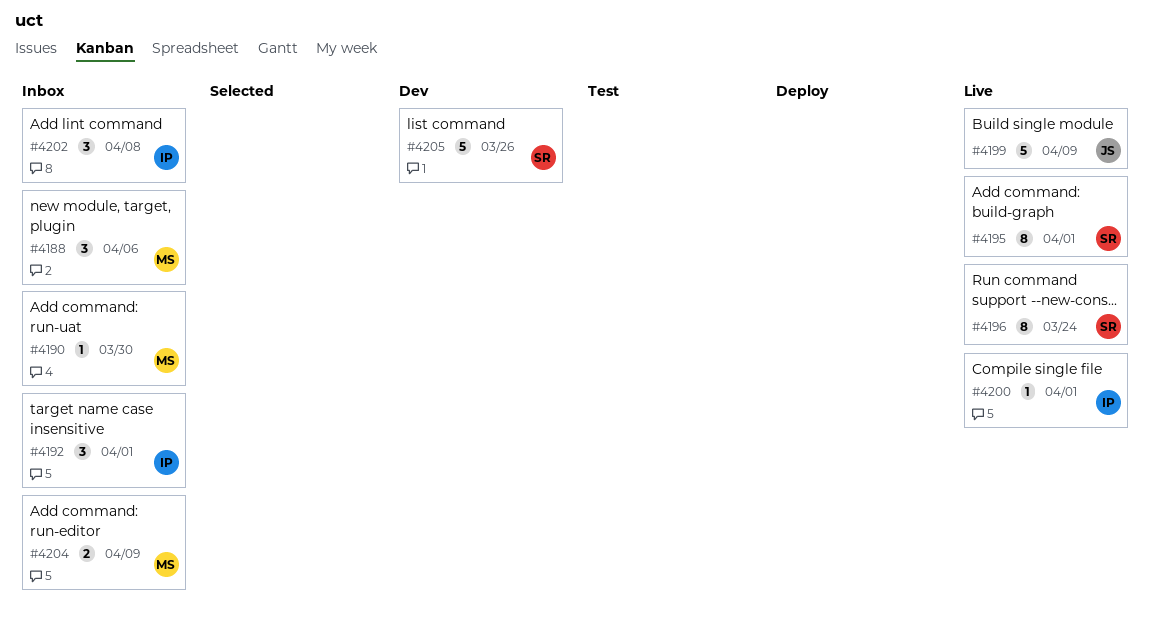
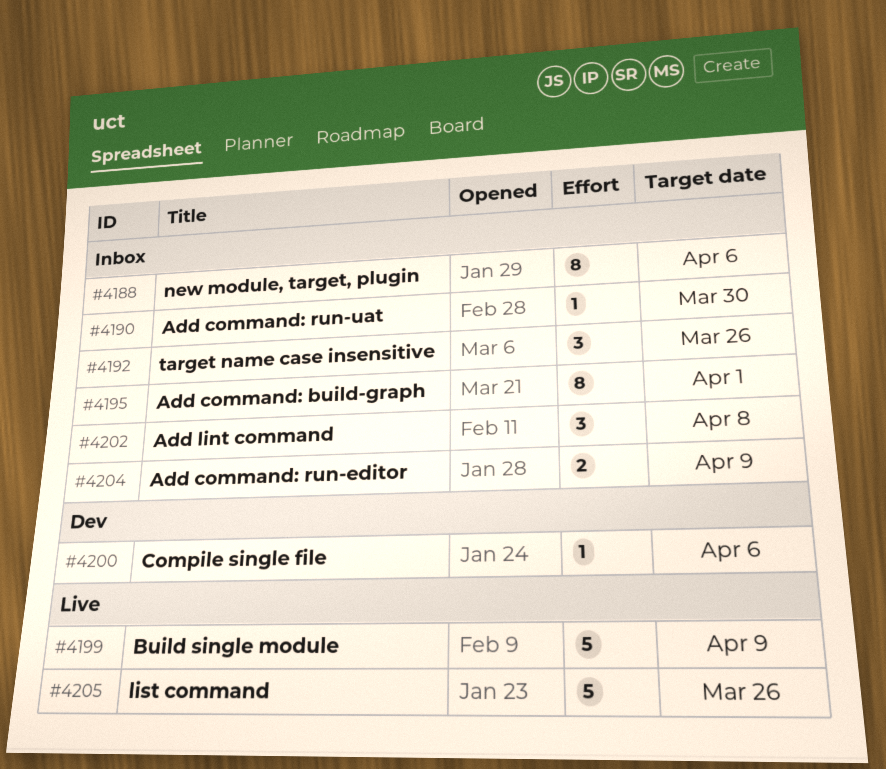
#4188, estimate: 3 -> 8
#4192, due: Apr 1 -> Mar 26
#4195, status: Live -> Inbox
#4196: present -> none
#4200, status: Live -> Dev
#4200, due: Apr 1 -> Apr 6
#4205, status: Dev -> Live

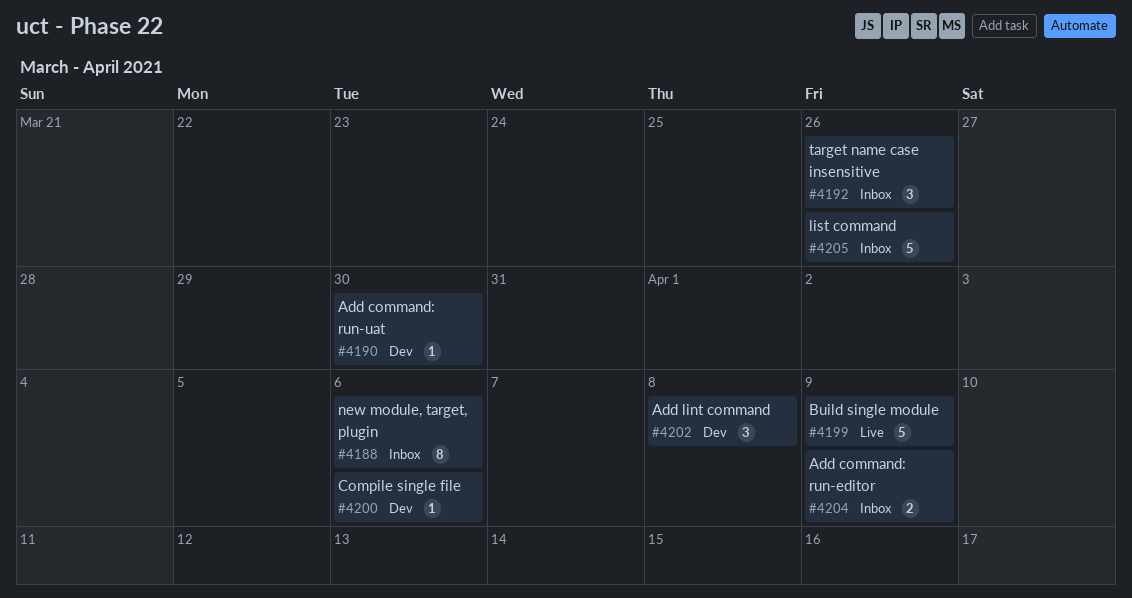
#4190, status: Inbox -> Dev
#4195: present -> none
#4202, status: Inbox -> Dev
#4205, status: Live -> Inbox

